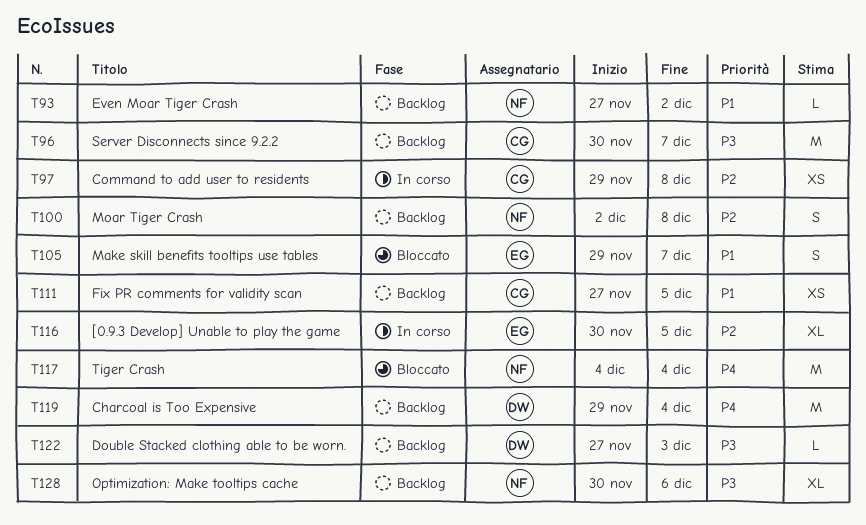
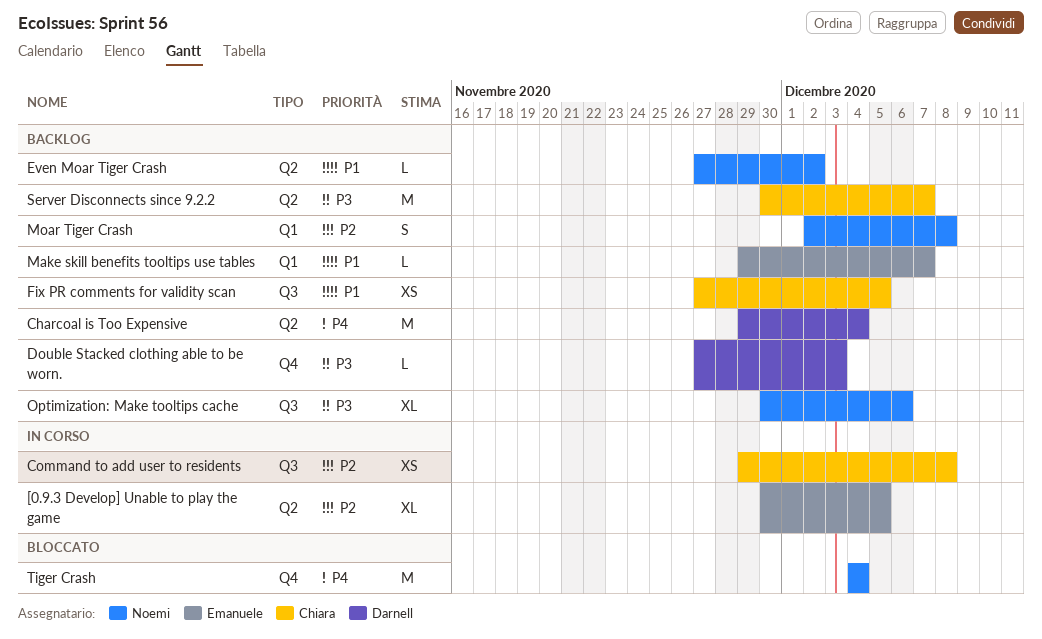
Make skill benefits tooltips use tables, status: Bloccato -> Backlog
Make skill benefits tooltips use tables, estimate: S -> L

